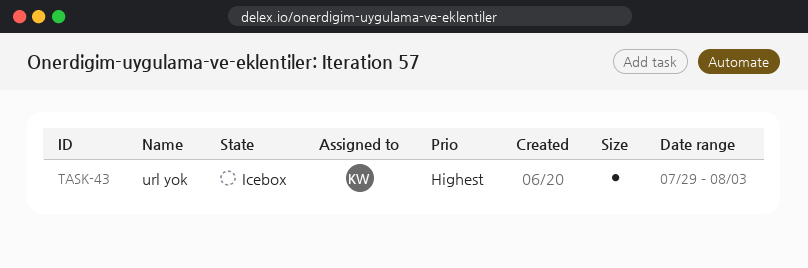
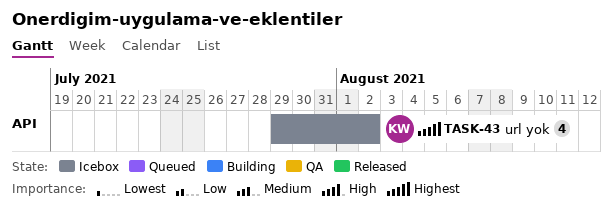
TASK-43, estimate: 1 -> 4
TASK-43, due: Aug 3 -> Aug 2

